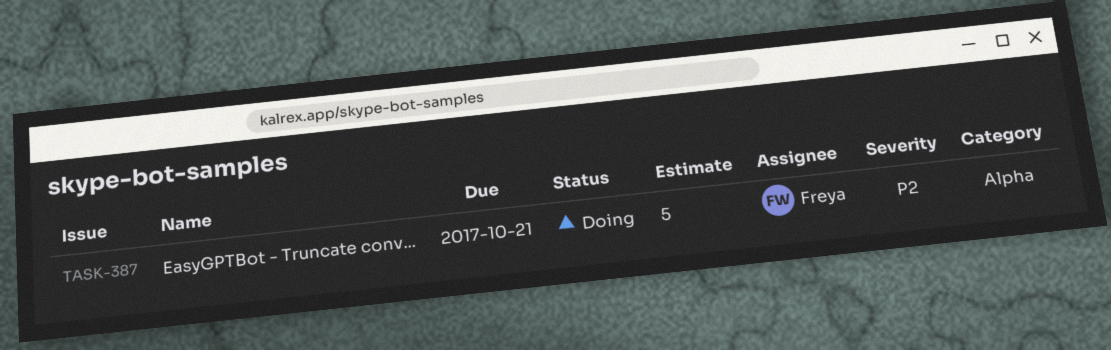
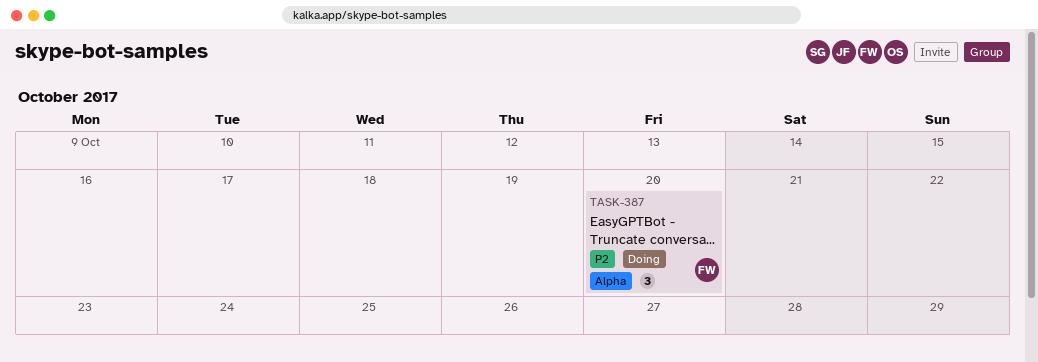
TASK-387, estimate: 5 -> 3
TASK-387, due: Oct 21 -> Oct 20

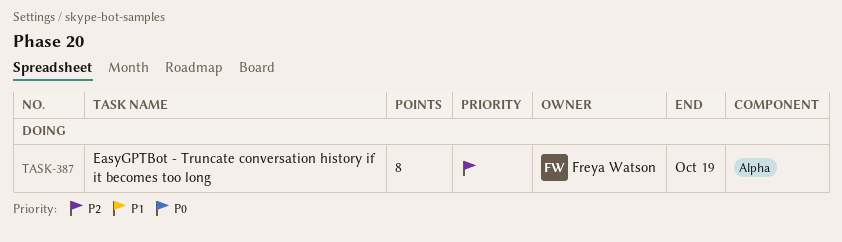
TASK-387, estimate: 3 -> 8
TASK-387, due: Oct 20 -> Oct 19

